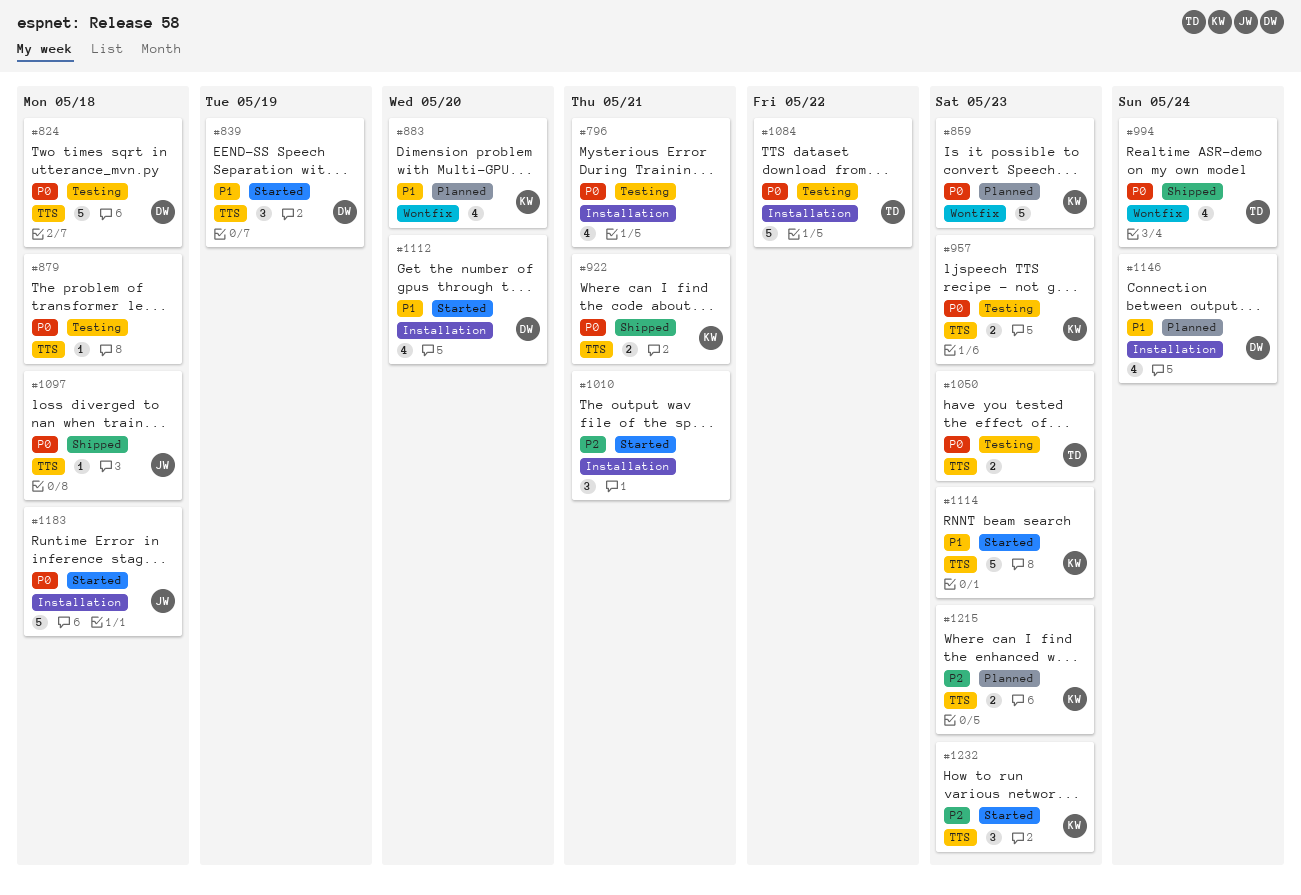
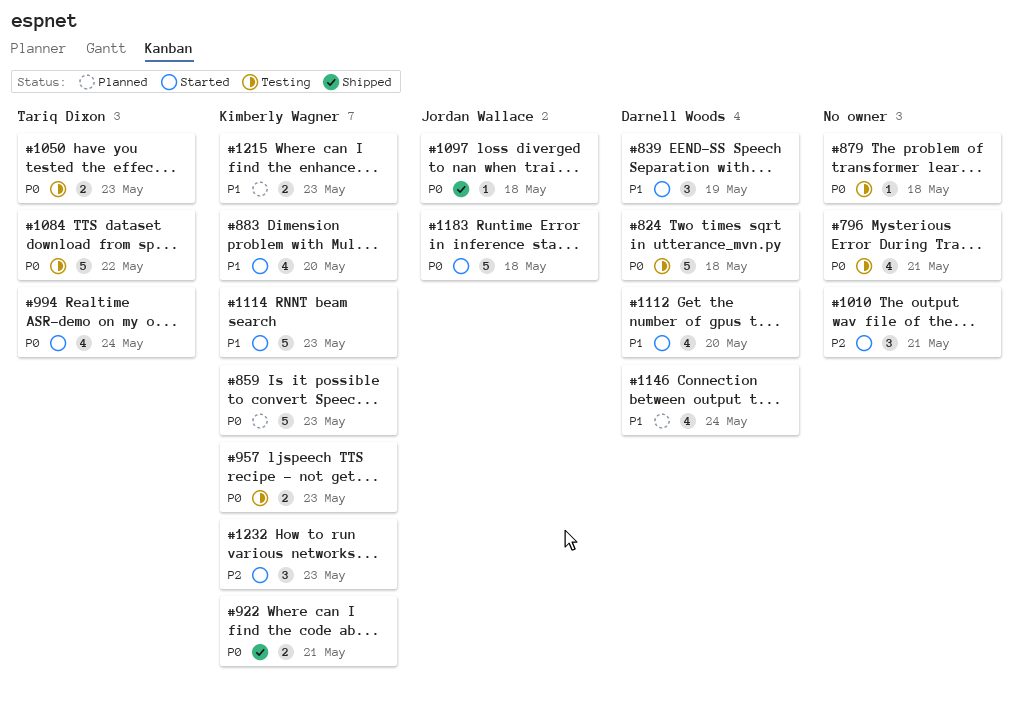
#883, status: Planned -> Started
#994, status: Shipped -> Started
#1215, priority: P2 -> P1

